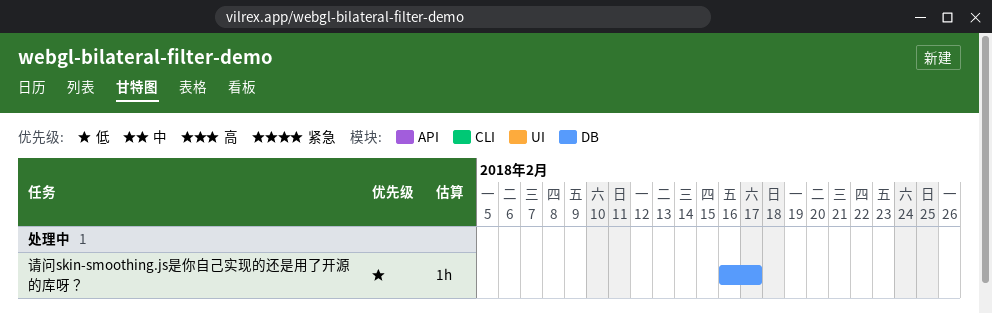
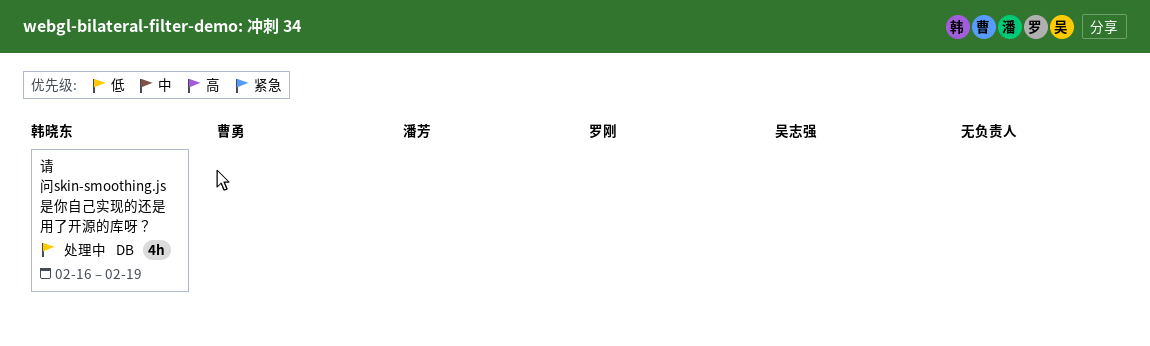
请问skin-smoothing.js是你自己实现的还是用了开源的库呀？, estimate: 1h -> 4h
请问skin-smoothing.js是你自己实现的还是用了开源的库呀？, due: Feb 17 -> Feb 19

